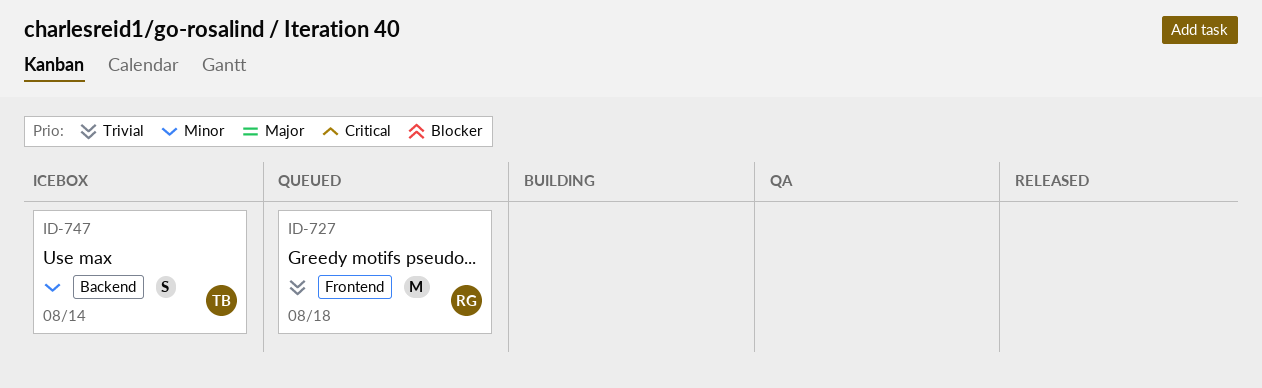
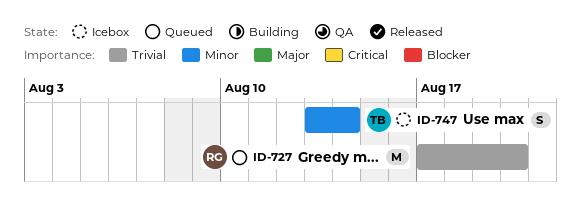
ID-727, due: Aug 18 -> Aug 20

